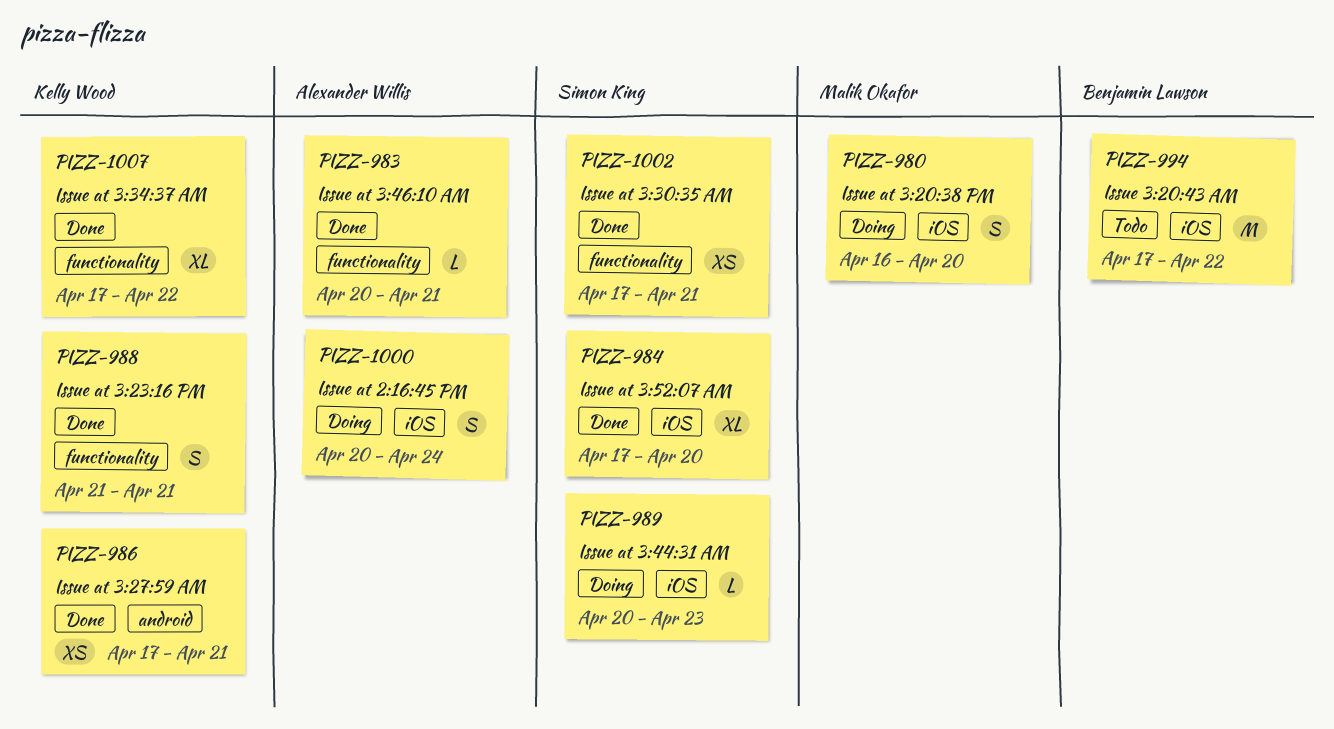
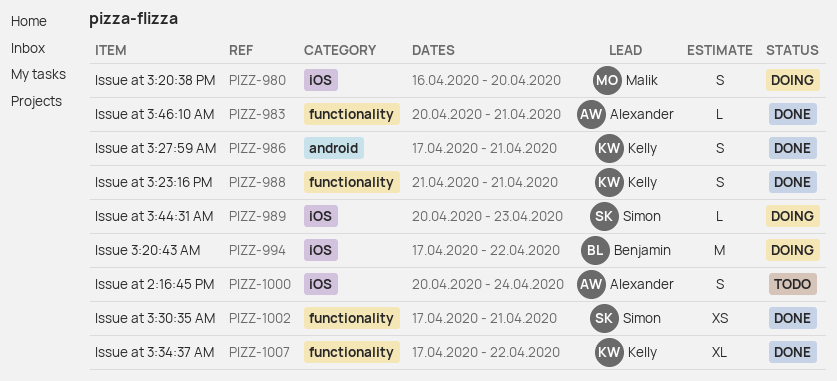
PIZZ-984: present -> none
PIZZ-986, estimate: XS -> S
PIZZ-994, status: Todo -> Doing
PIZZ-1000, status: Doing -> Todo

